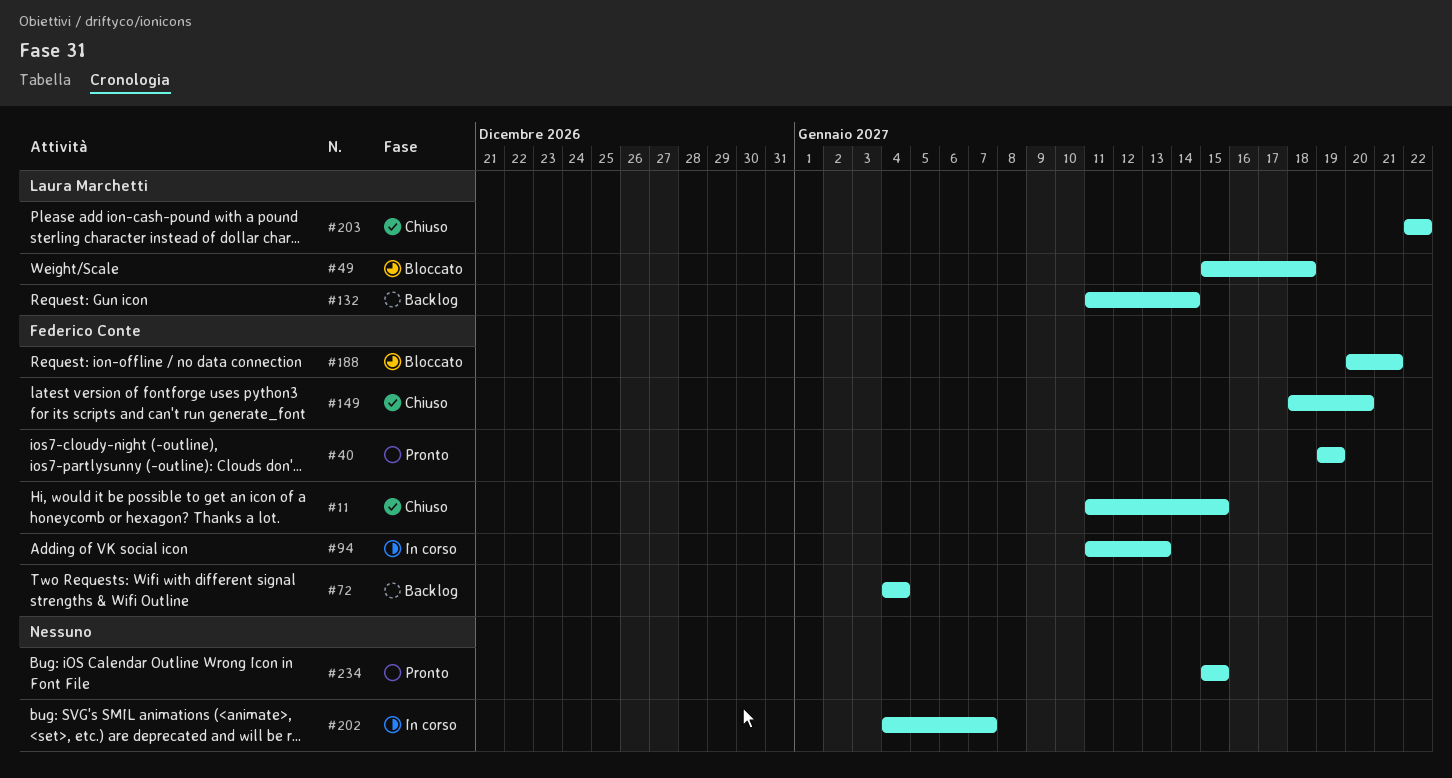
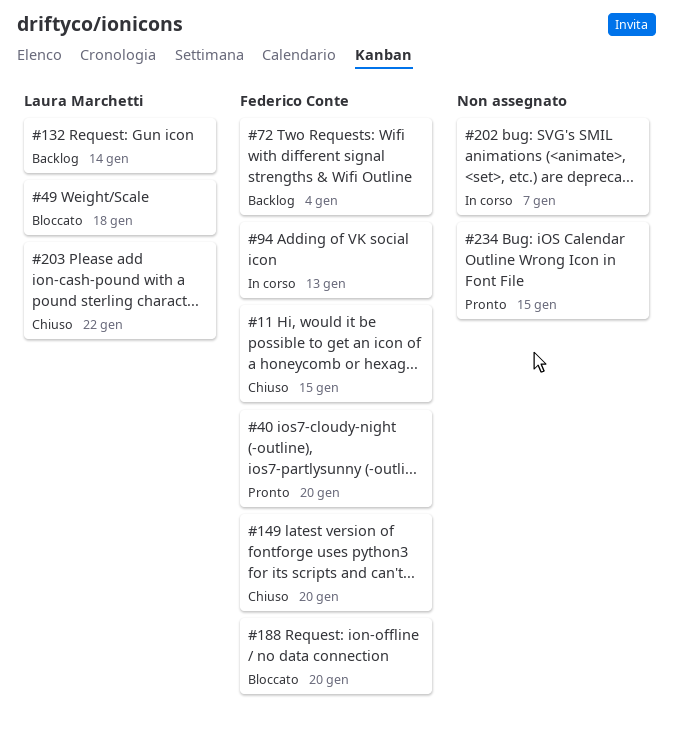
#40, due: Jan 19 -> Jan 20
#188, due: Jan 21 -> Jan 20

